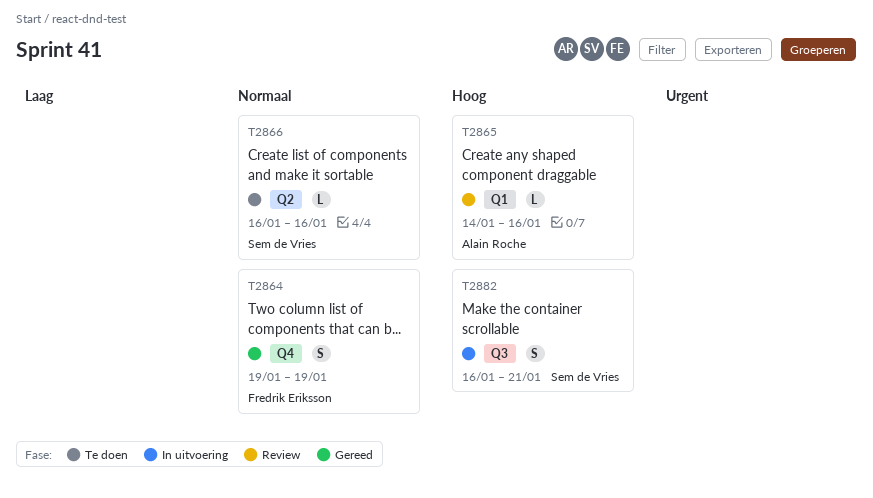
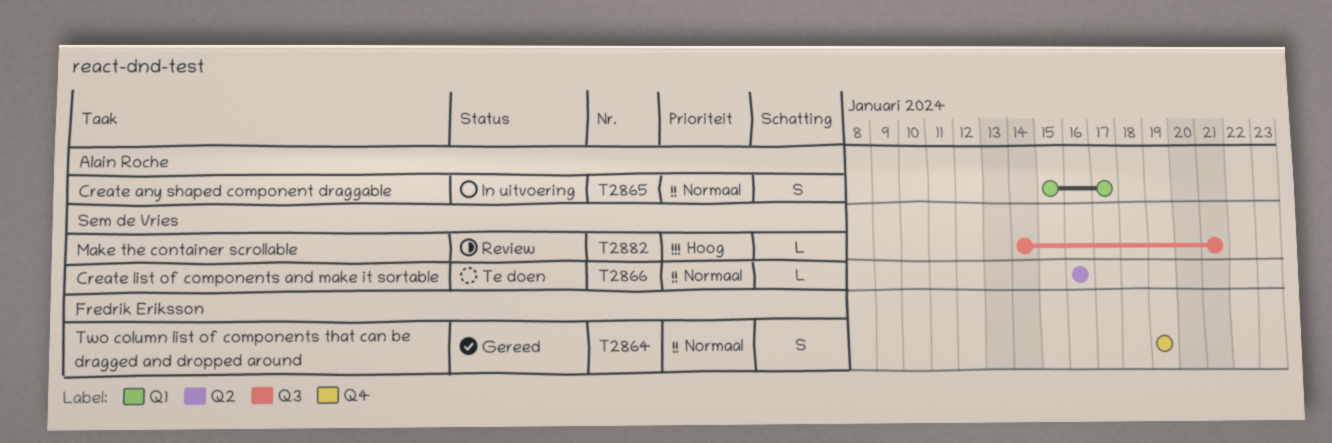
T2865, status: Review -> In uitvoering
T2865, priority: Hoog -> Normaal
T2865, estimate: L -> S
T2865, start: Jan 14 -> Jan 15
T2865, due: Jan 16 -> Jan 17
T2882, status: In uitvoering -> Review
T2882, estimate: S -> L
T2882, start: Jan 16 -> Jan 14

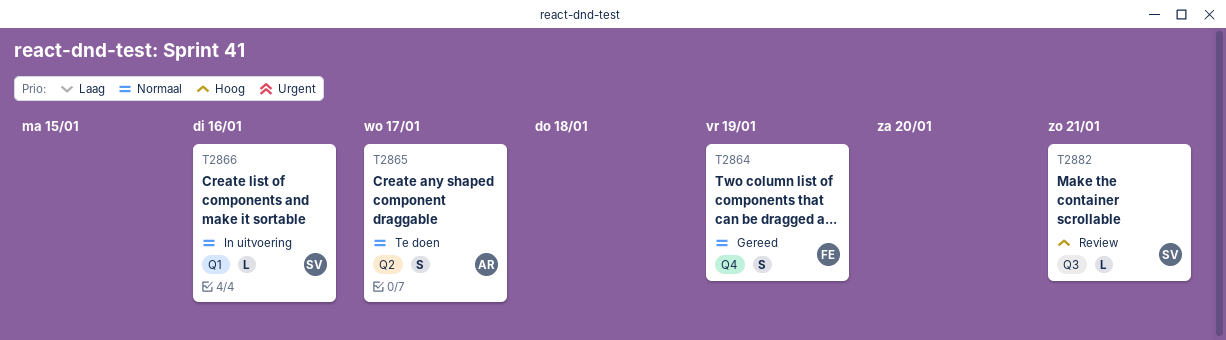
T2865, status: In uitvoering -> Te doen
T2865, label: Q1 -> Q2
T2866, status: Te doen -> In uitvoering
T2866, label: Q2 -> Q1

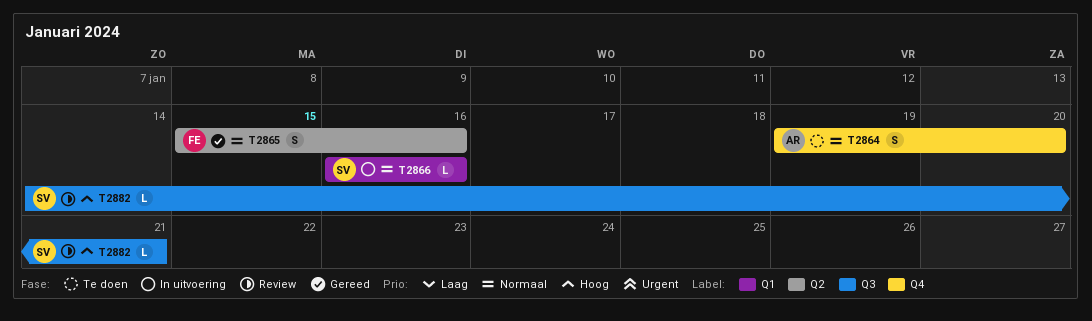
T2864, status: Gereed -> Te doen
T2864, owner: FE -> AR
T2864, due: Jan 19 -> Jan 20
T2865, status: Te doen -> Gereed
T2865, owner: AR -> FE
T2865, due: Jan 17 -> Jan 16

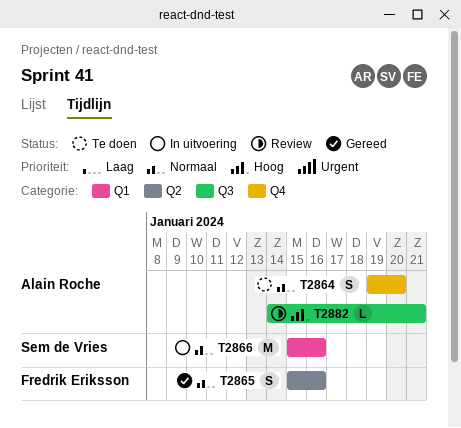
T2866, estimate: L -> M
T2866, start: Jan 16 -> Jan 15
T2882, owner: Sem de Vries -> Alain Roche

